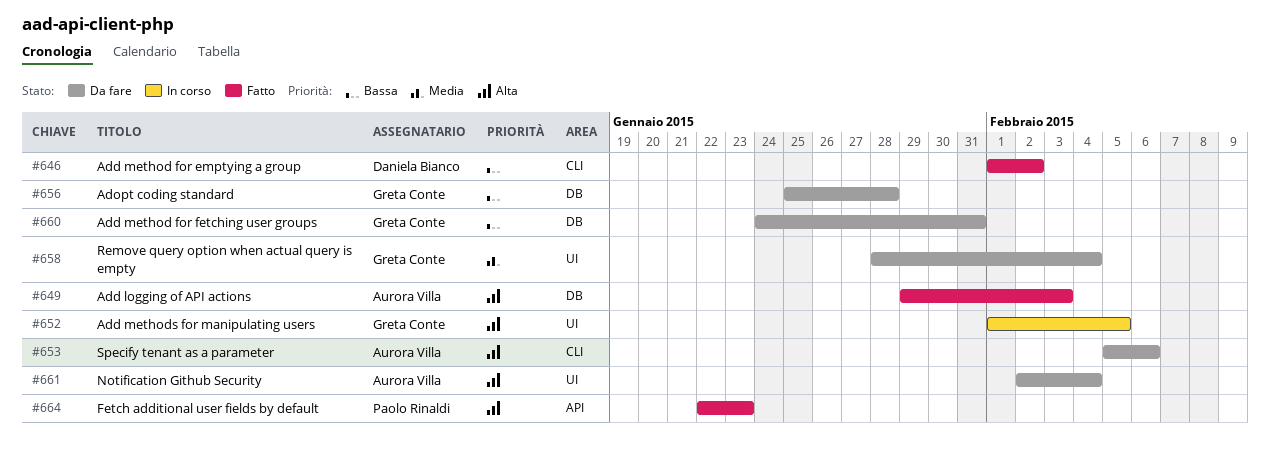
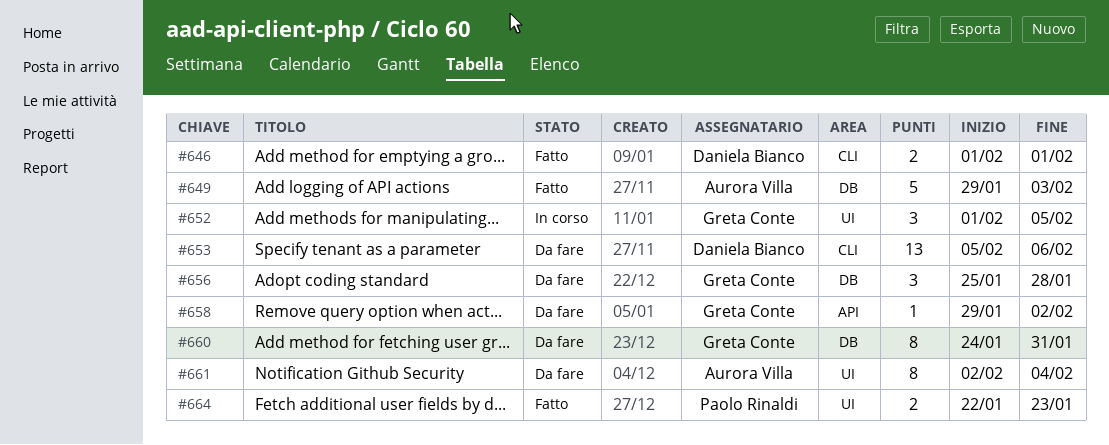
#646, due: Feb 2 -> Feb 1
#653, owner: Aurora Villa -> Daniela Bianco
#658, label: UI -> API
#658, start: Jan 28 -> Jan 29
#658, due: Feb 4 -> Feb 2
#664, label: API -> UI

